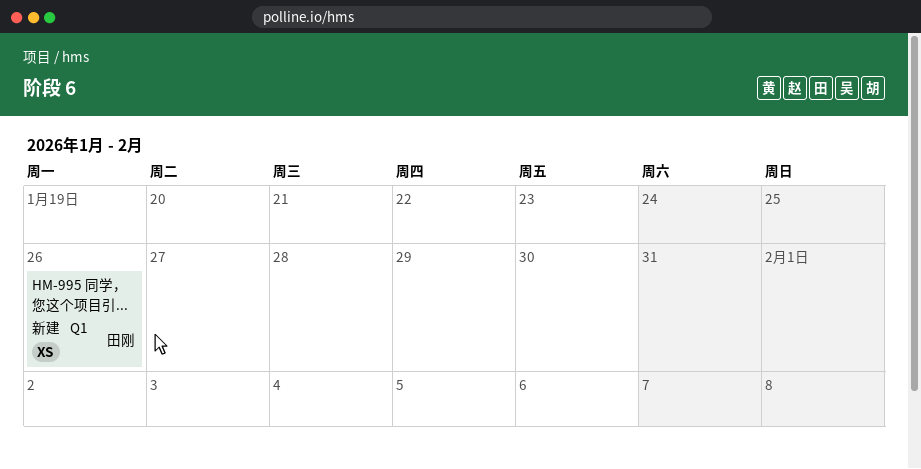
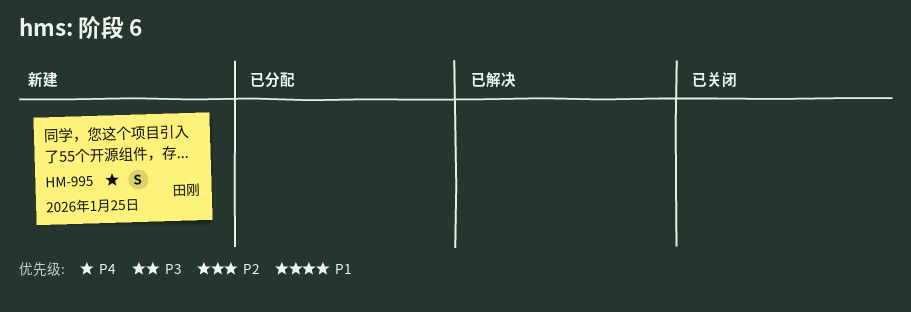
HM-995, estimate: XS -> S
HM-995, due: Jan 26 -> Jan 25

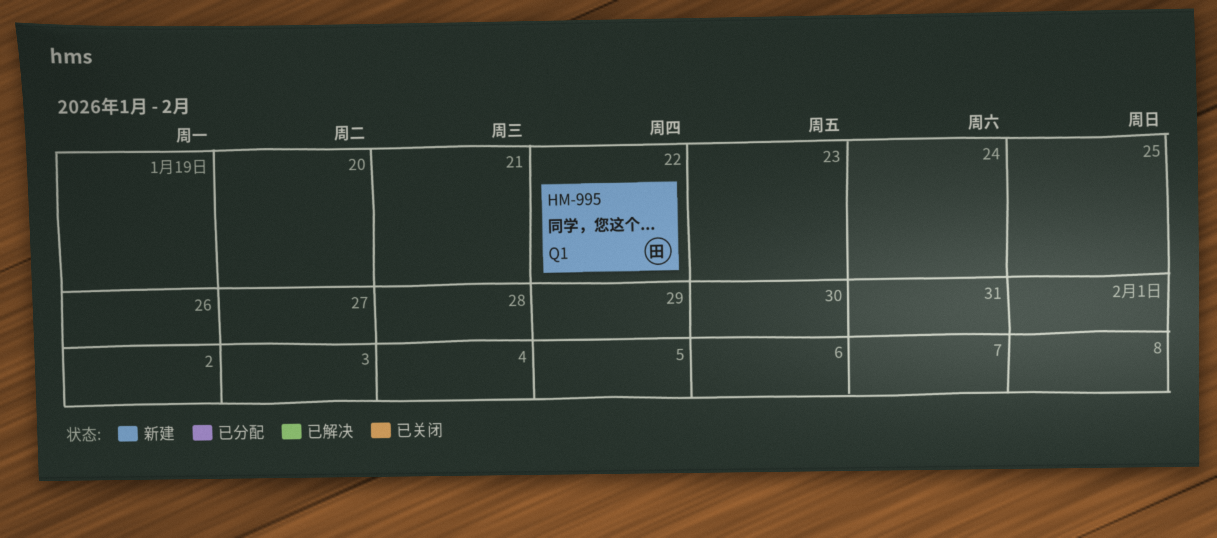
HM-995, due: Jan 25 -> Jan 22

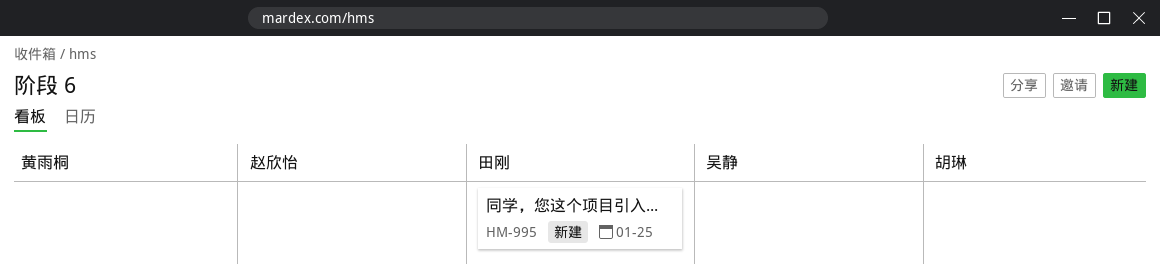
HM-995, due: Jan 22 -> Jan 25

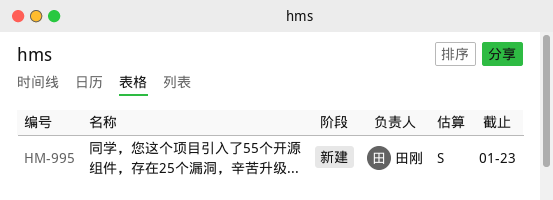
HM-995, due: Jan 25 -> Jan 23

